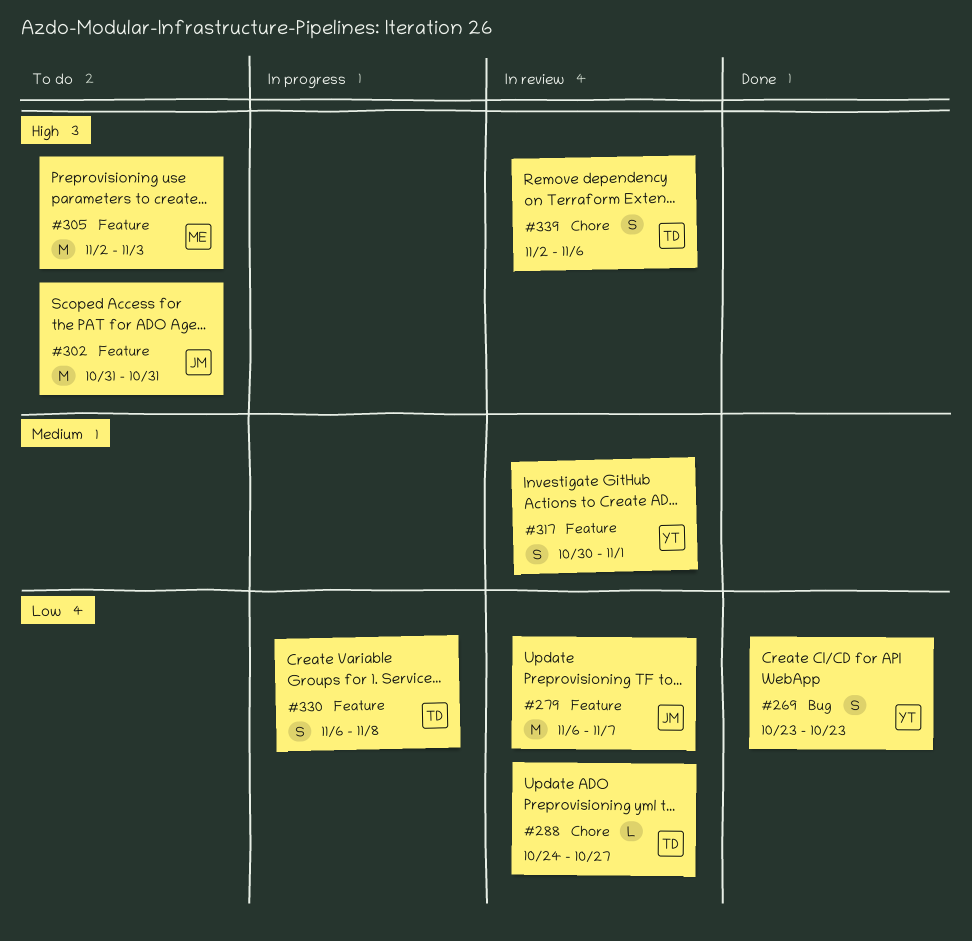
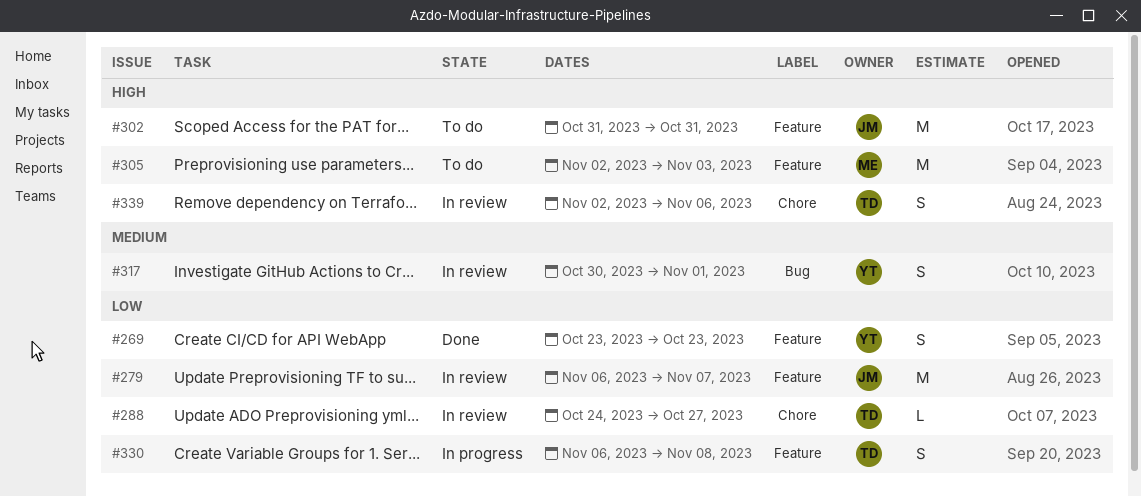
#269, label: Bug -> Feature
#317, label: Feature -> Bug

